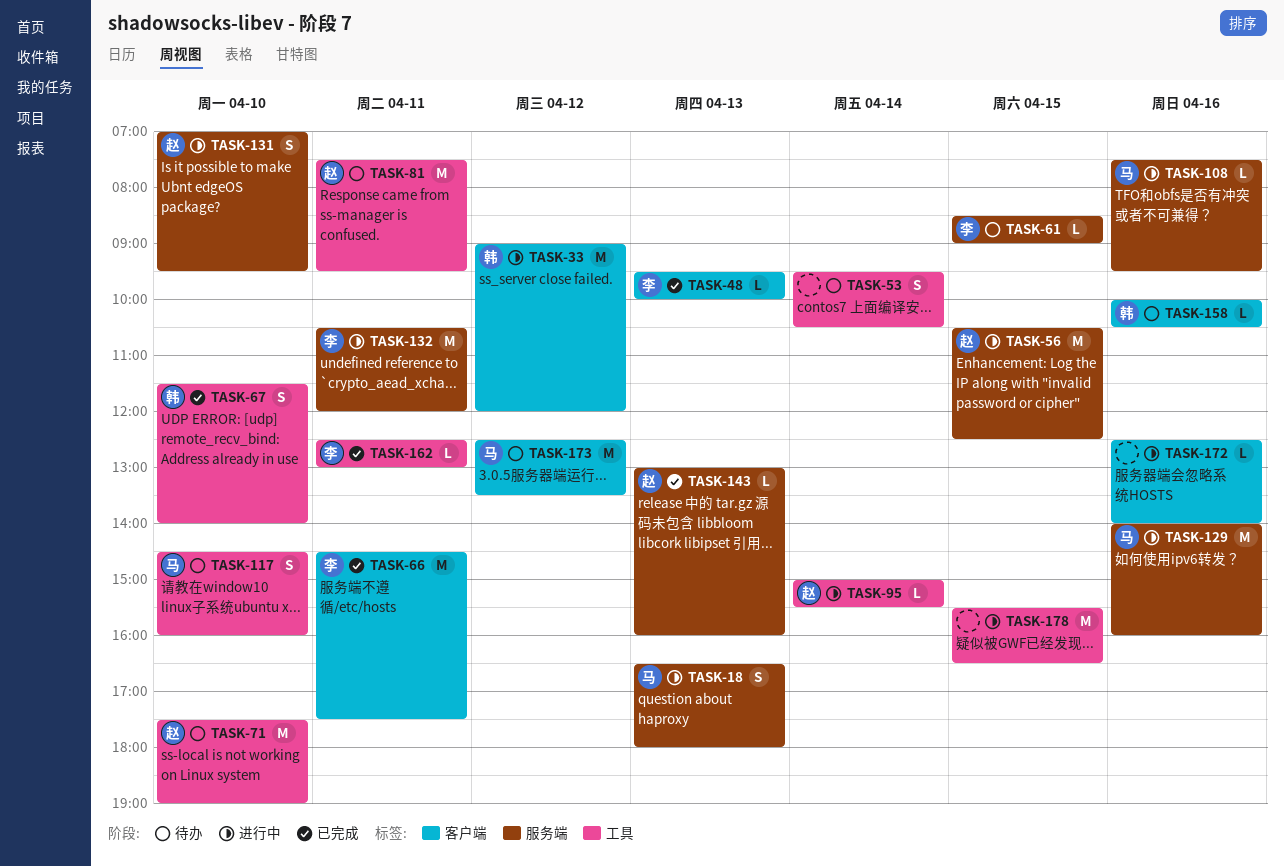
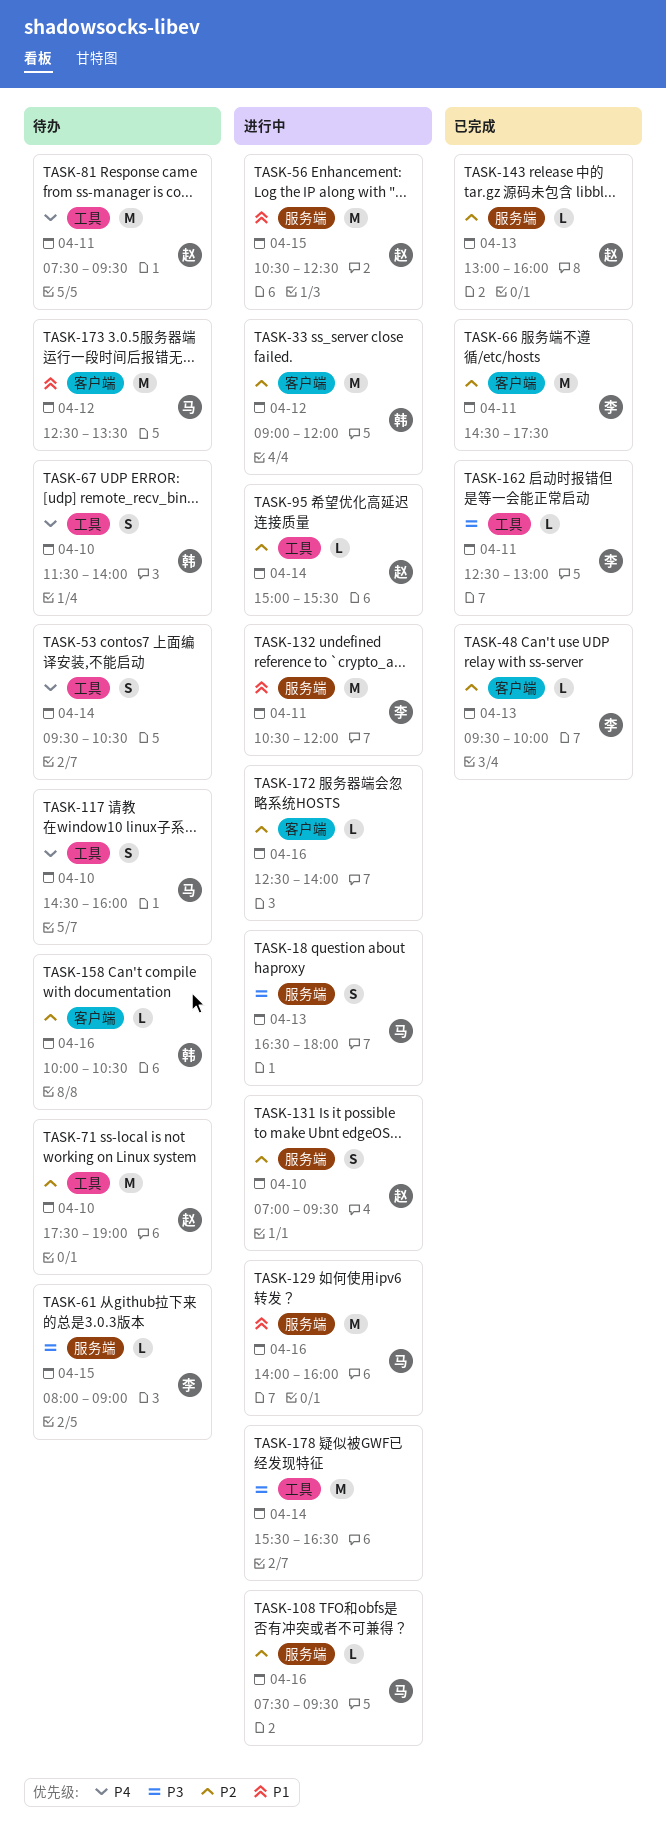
TASK-61, begins: 08:30 -> 08:00
TASK-67, status: 已完成 -> 待办
TASK-178, day: Apr 15 -> Apr 14

